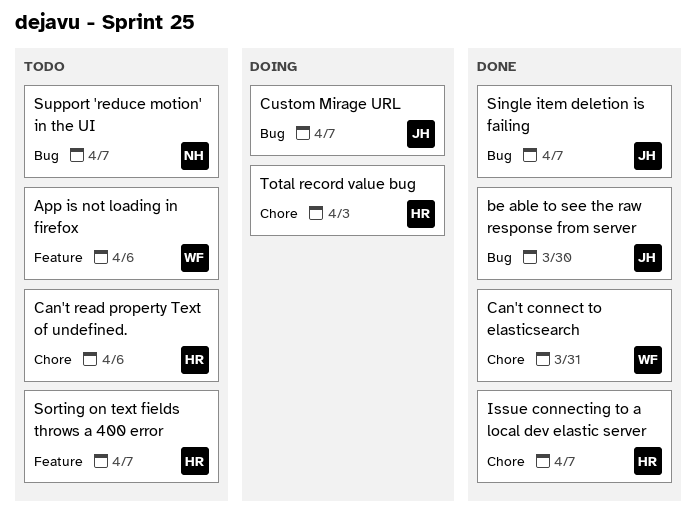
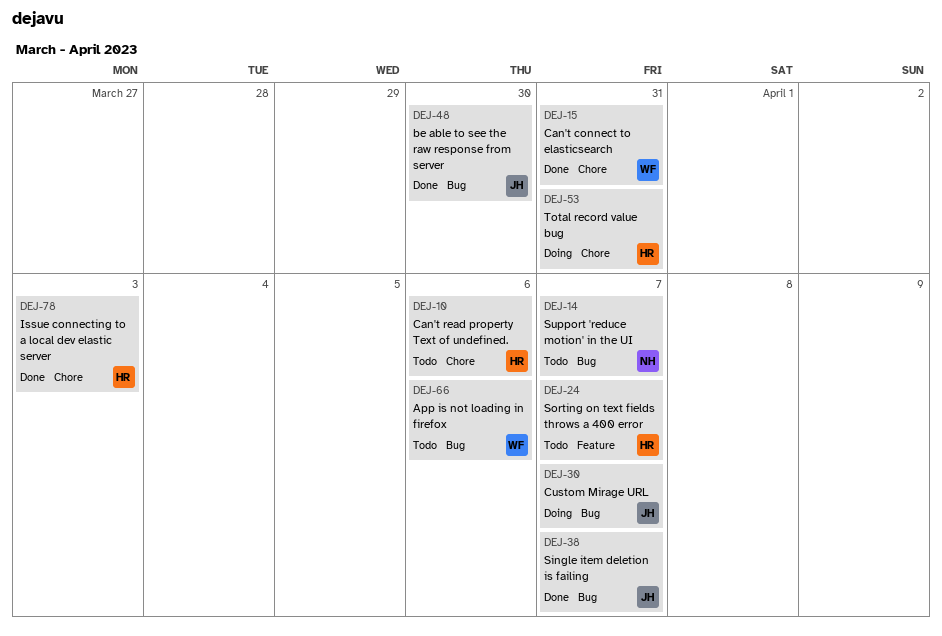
App is not loading in firefox, label: Feature -> Bug
Issue connecting to a local dev elastic server, due: Apr 7 -> Apr 3
Total record value bug, due: Apr 3 -> Mar 31

